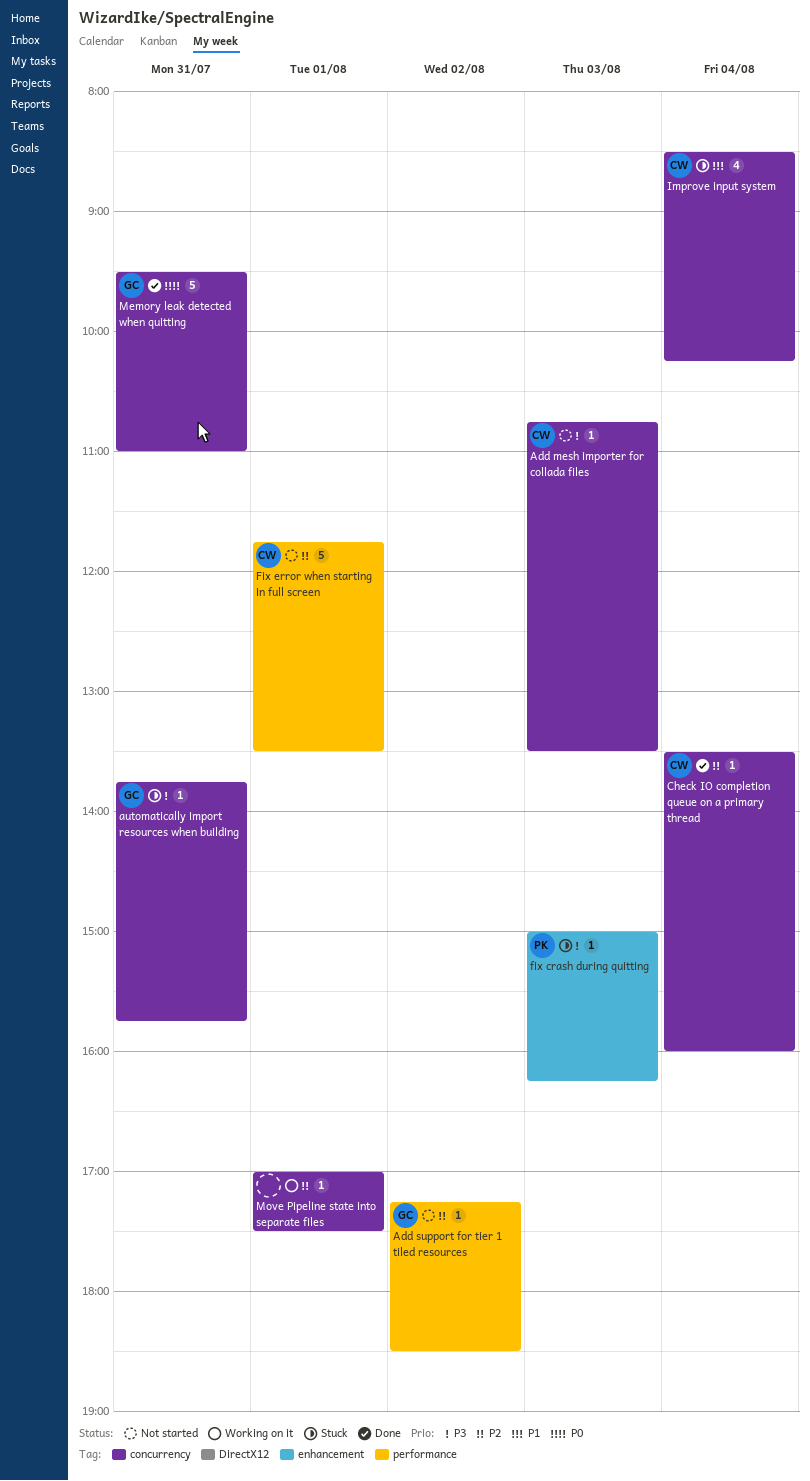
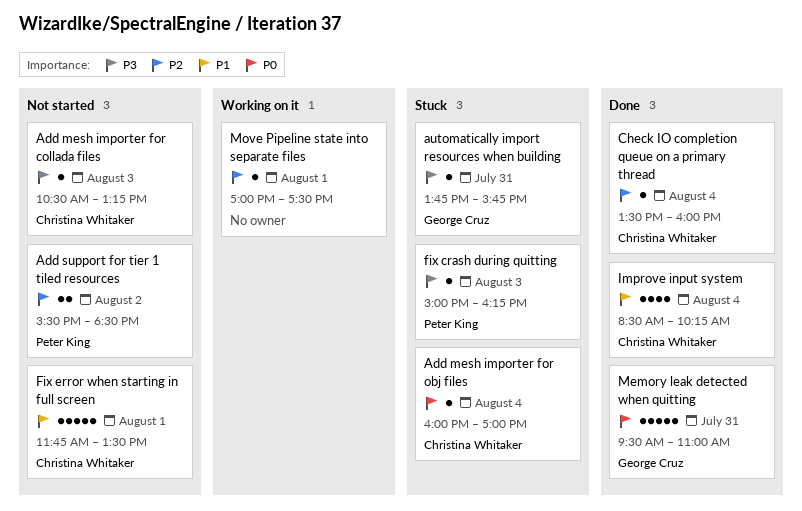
Add mesh importer for collada files, begins: 10:45 -> 10:30
Add mesh importer for collada files, ends: 13:30 -> 13:15
Add mesh importer for obj files: none -> present
Add support for tier 1 tiled resources, owner: George Cruz -> Peter King
Add support for tier 1 tiled resources, estimate: 1 -> 2
Add support for tier 1 tiled resources, begins: 17:15 -> 15:30
Fix error when starting in full screen, priority: P2 -> P1
Improve input system, status: Stuck -> Done

